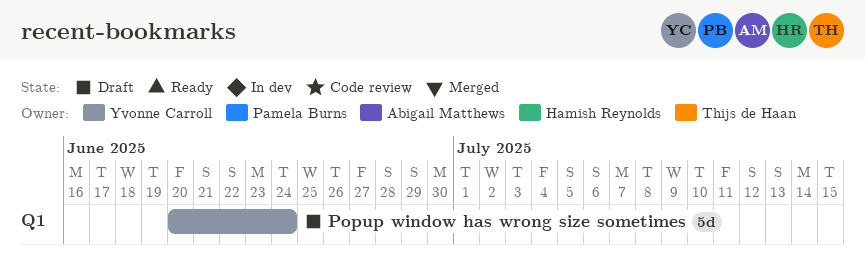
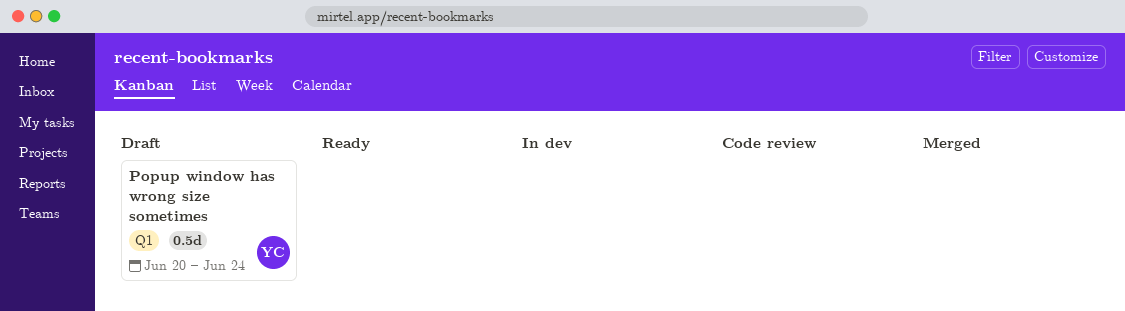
Popup window has wrong size sometimes, estimate: 5d -> 0.5d

